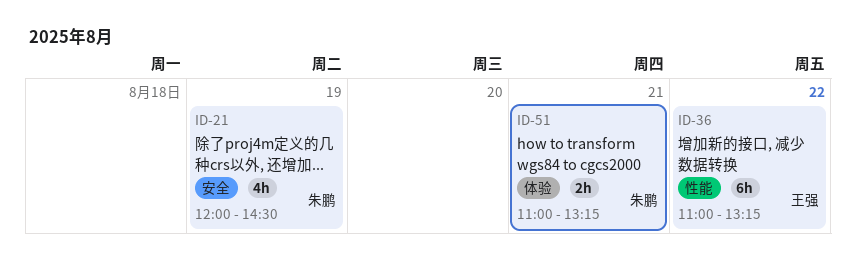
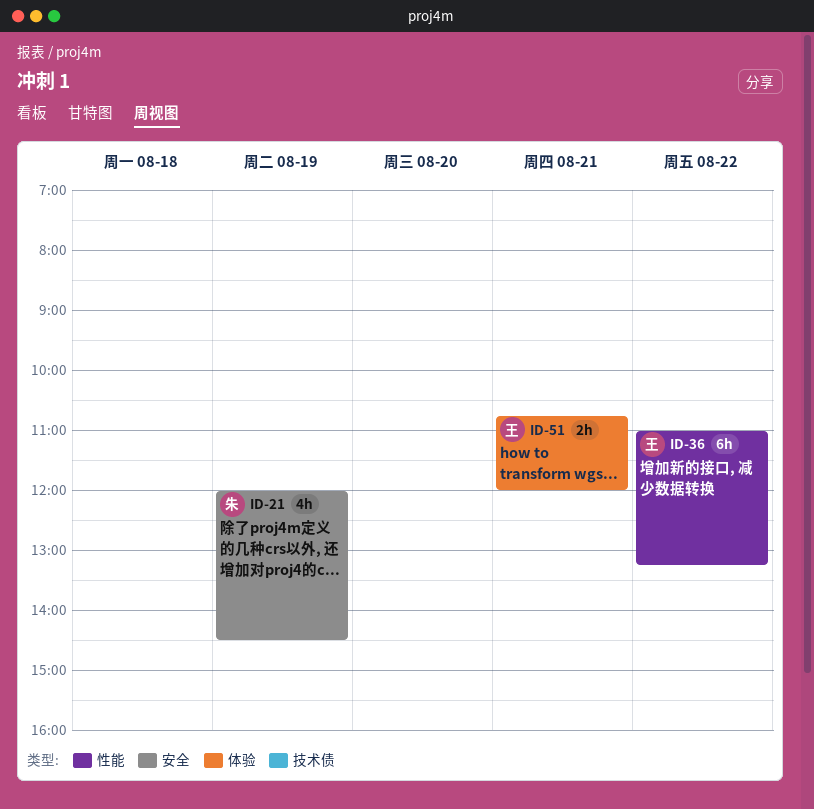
ID-51, owner: 朱鹏 -> 王强
ID-51, begins: 11:00 -> 10:45
ID-51, ends: 13:15 -> 12:00

